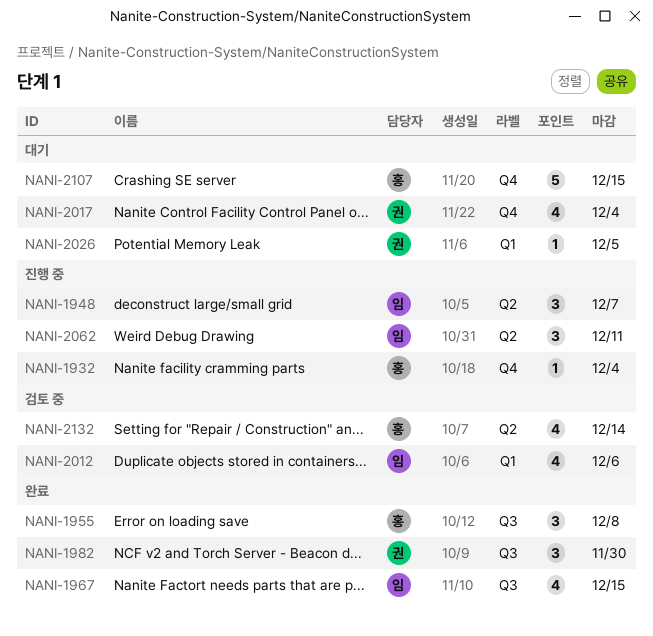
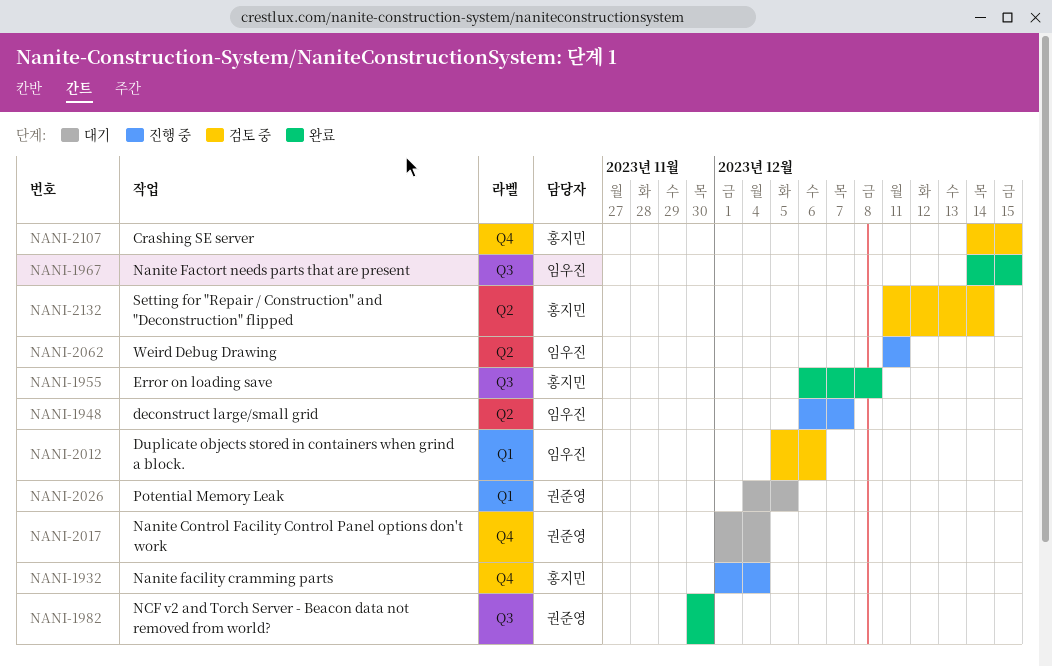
NANI-2107, status: 대기 -> 검토 중

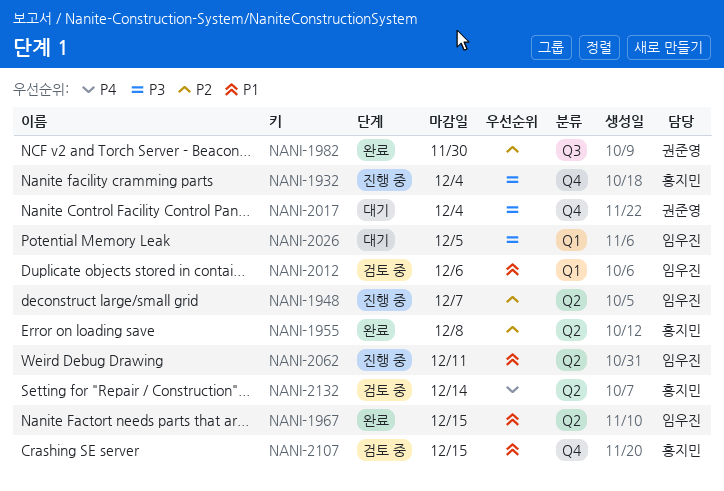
NANI-1955, label: Q3 -> Q2
NANI-1967, label: Q3 -> Q2
NANI-2026, owner: 권준영 -> 임우진

